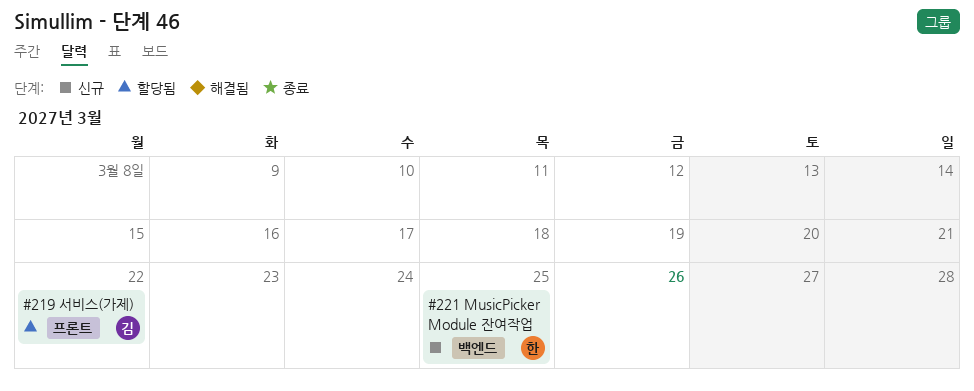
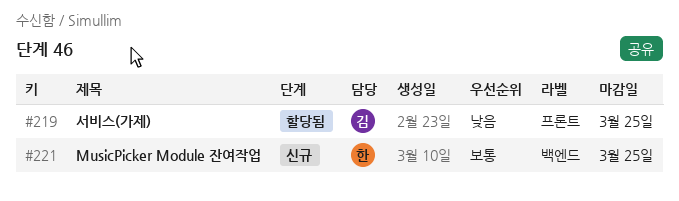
#219, due: Mar 22 -> Mar 25

